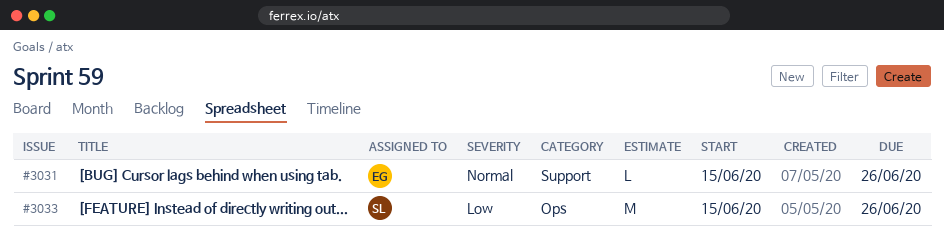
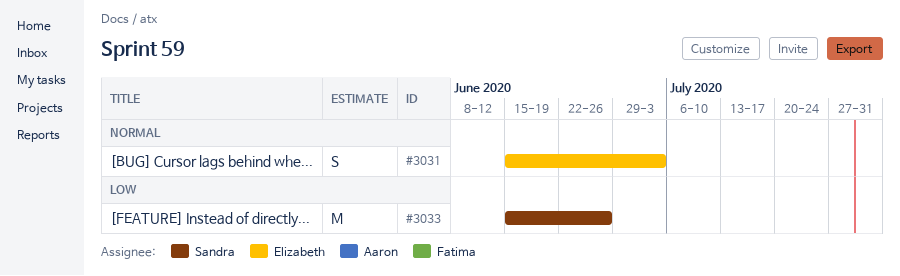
#3031, estimate: L -> S
#3031, due: Jun 26 -> Jul 3

